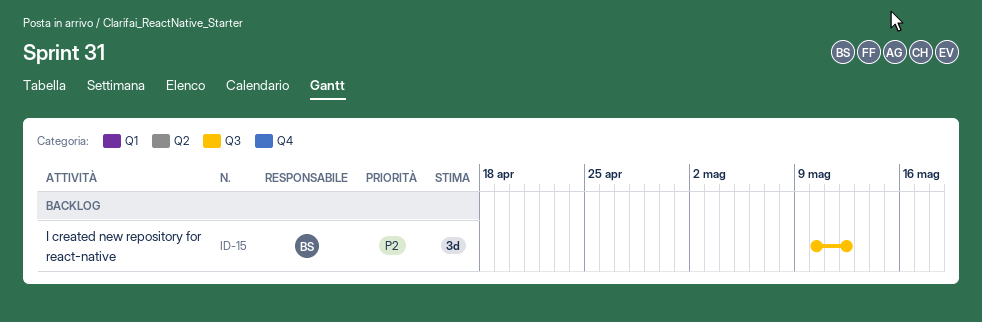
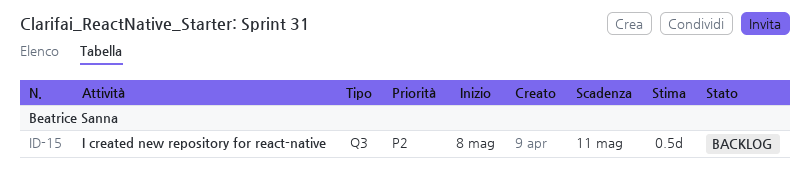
ID-15, estimate: 3d -> 0.5d
ID-15, start: May 10 -> May 8
ID-15, due: May 12 -> May 11

